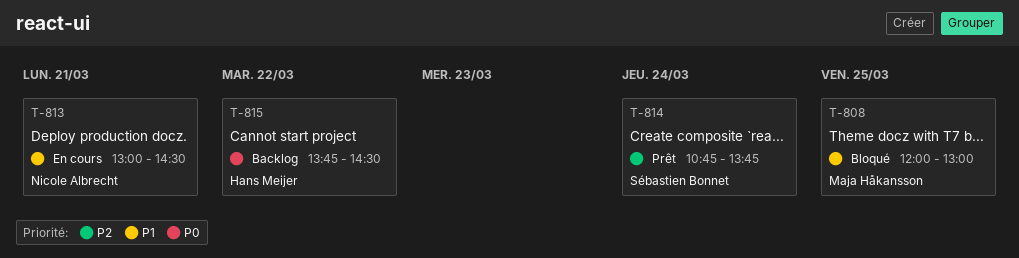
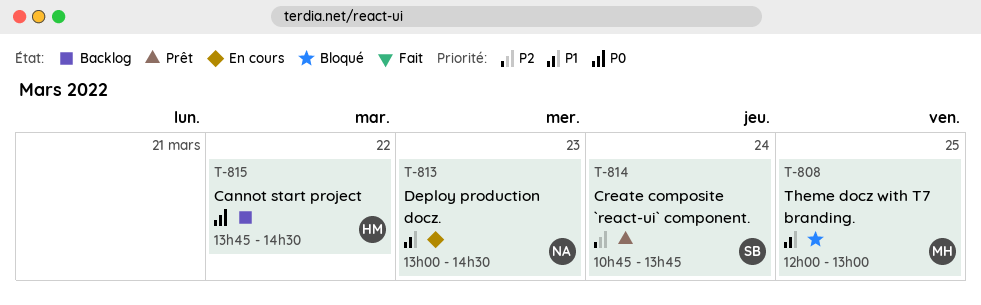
T-813, day: Mar 21 -> Mar 23

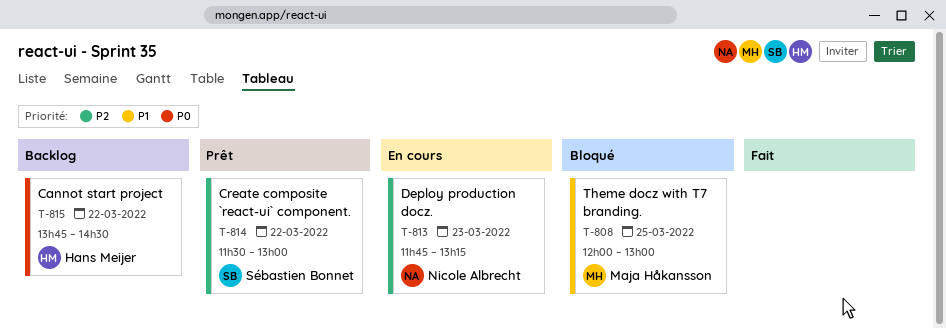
T-813, priority: P1 -> P2
T-813, begins: 13:00 -> 11:45
T-813, ends: 14:30 -> 13:15
T-814, day: Mar 24 -> Mar 22
T-814, begins: 10:45 -> 11:30
T-814, ends: 13:45 -> 13:00

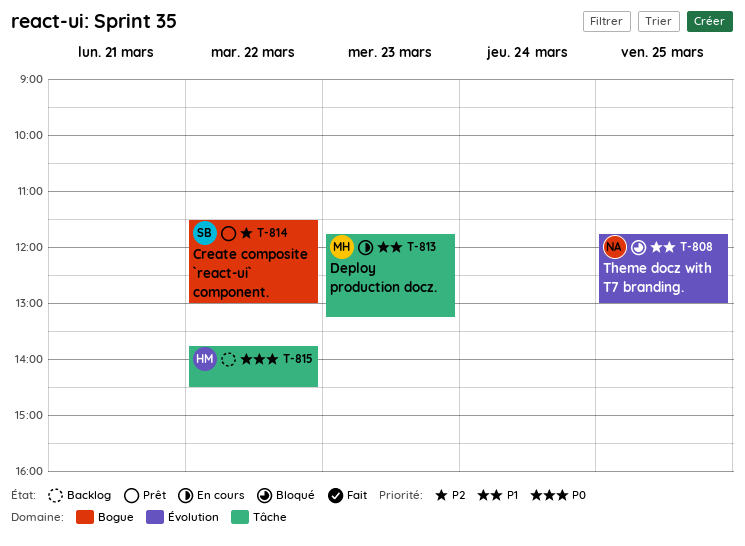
T-808, owner: Maja Håkansson -> Nicole Albrecht
T-808, begins: 12:00 -> 11:45
T-813, owner: Nicole Albrecht -> Maja Håkansson
T-813, priority: P2 -> P1

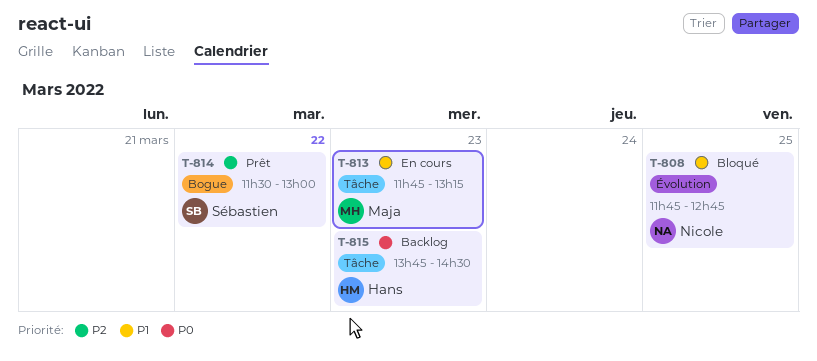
T-808, ends: 13:00 -> 12:45
T-815, day: Mar 22 -> Mar 23

